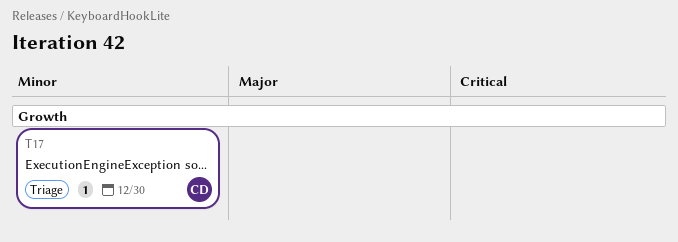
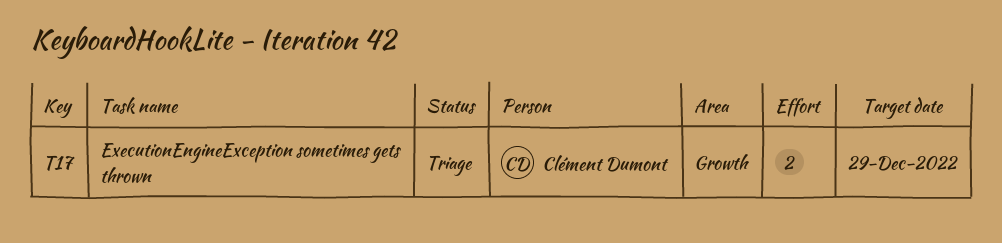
T17, estimate: 1 -> 2
T17, due: Dec 30 -> Dec 29

